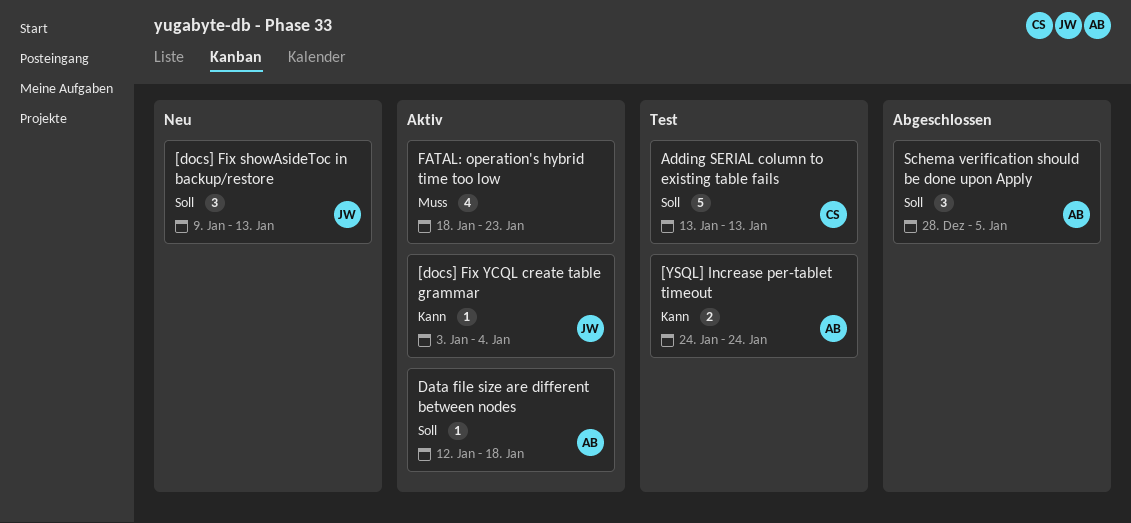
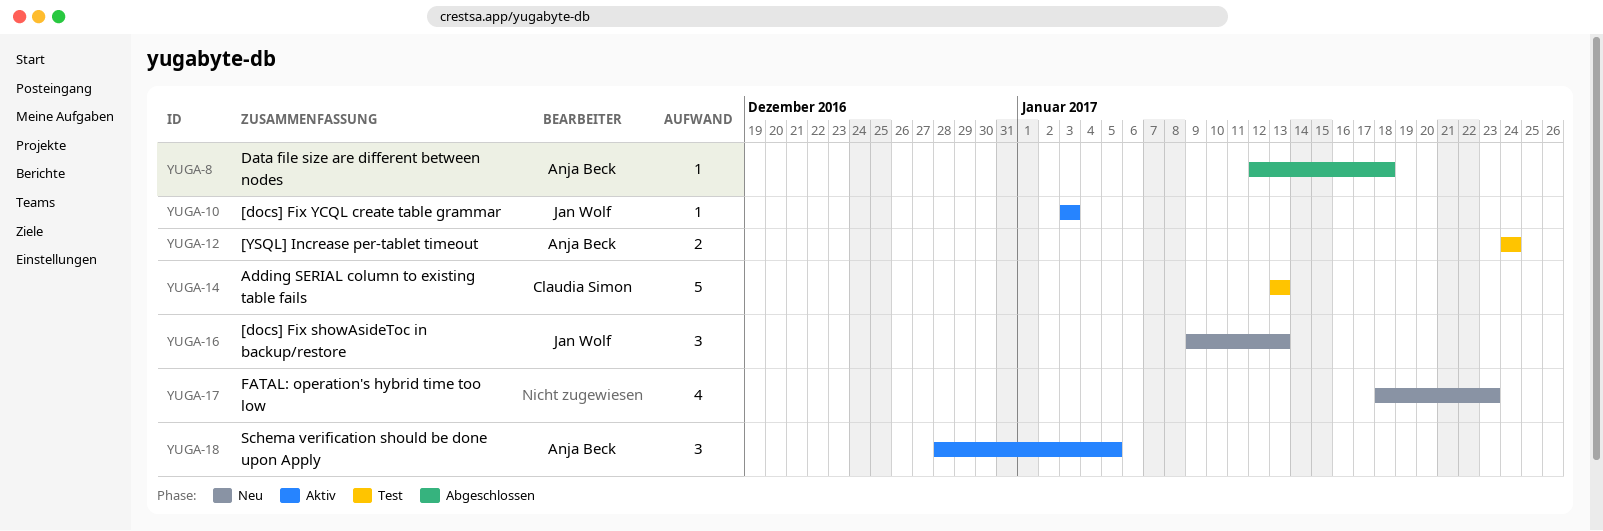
[docs] Fix YCQL create table grammar, due: Jan 4 -> Jan 3
Data file size are different between nodes, status: Aktiv -> Abgeschlossen
FATAL: operation's hybrid time too low, status: Aktiv -> Neu
Schema verification should be done upon Apply, status: Abgeschlossen -> Aktiv

